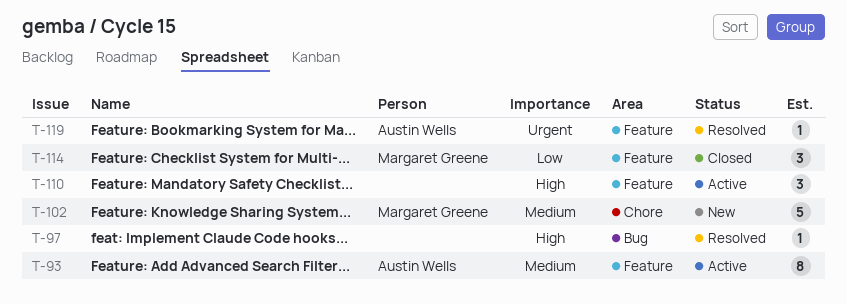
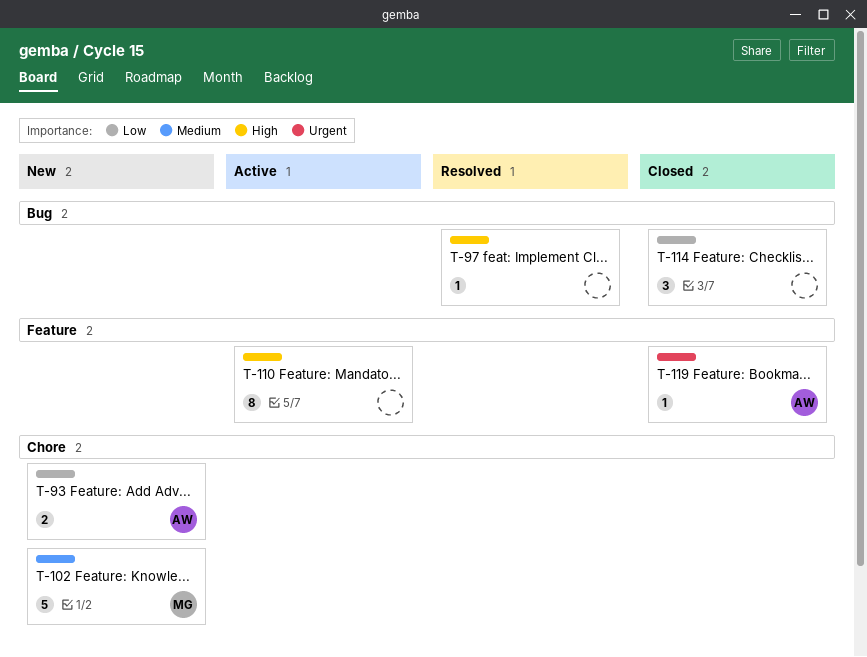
T-93, status: Active -> New
T-93, priority: Medium -> Low
T-93, label: Feature -> Chore
T-93, estimate: 8 -> 2
T-110, estimate: 3 -> 8
T-114, owner: Margaret Greene -> none
T-114, label: Feature -> Bug
T-119, status: Resolved -> Closed

